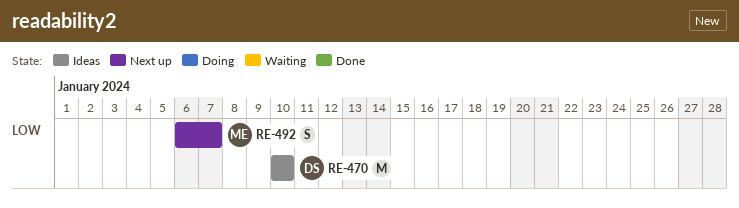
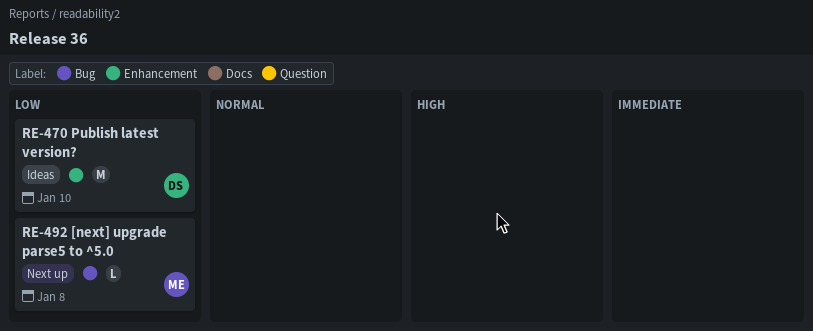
RE-492, estimate: S -> L
RE-492, due: Jan 7 -> Jan 8

